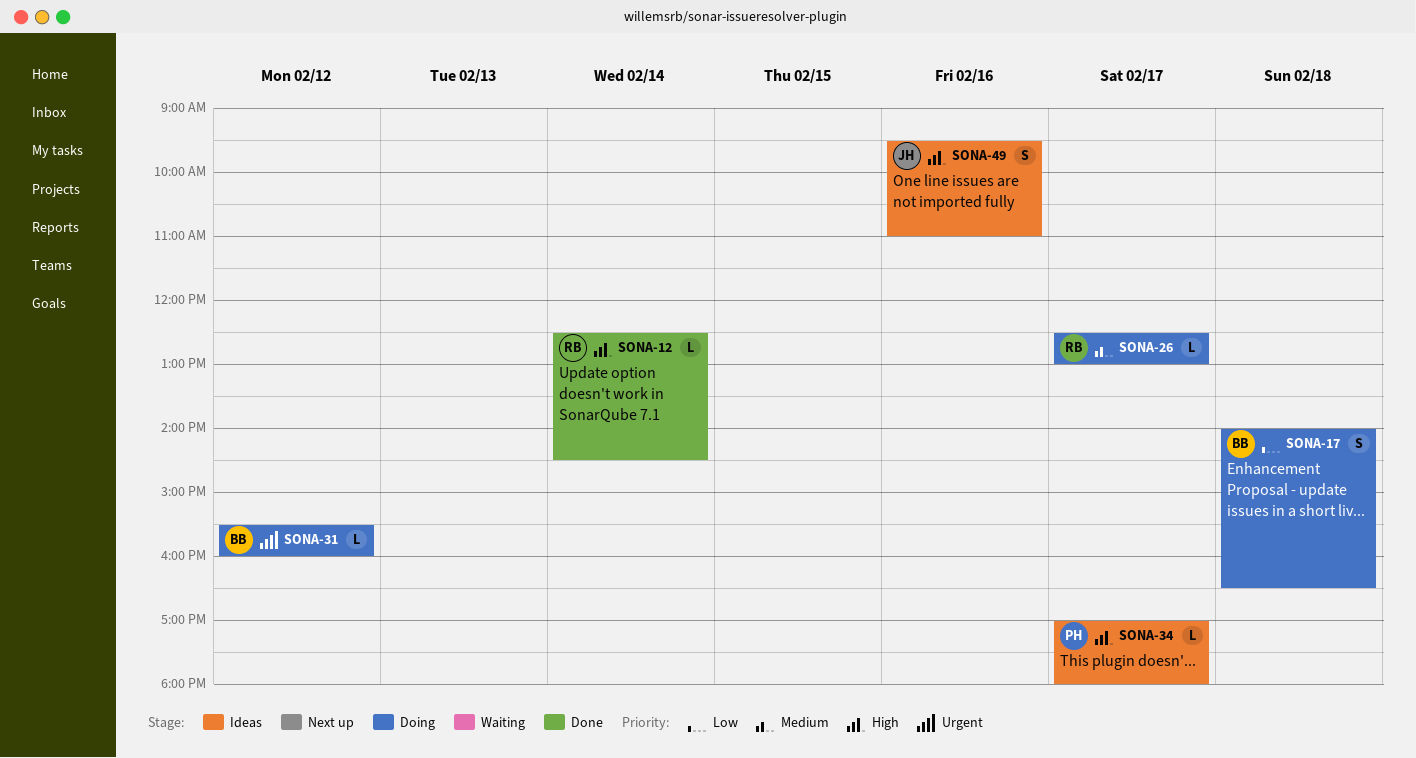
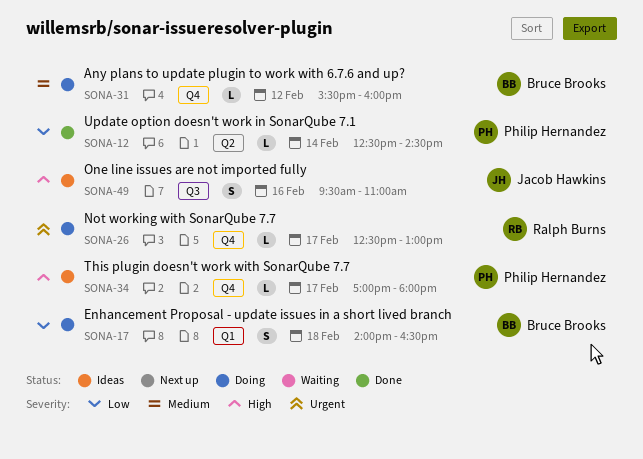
SONA-12, owner: Ralph Burns -> Philip Hernandez
SONA-12, priority: High -> Low
SONA-26, priority: Medium -> Urgent
SONA-31, priority: Urgent -> Medium

